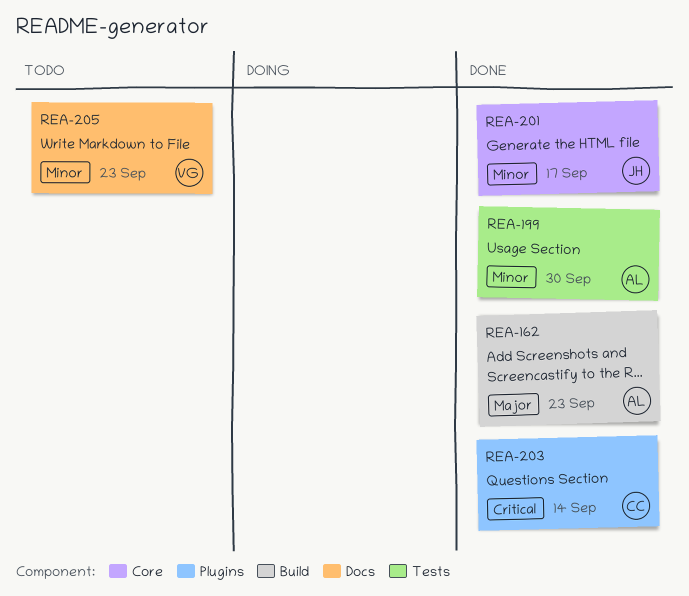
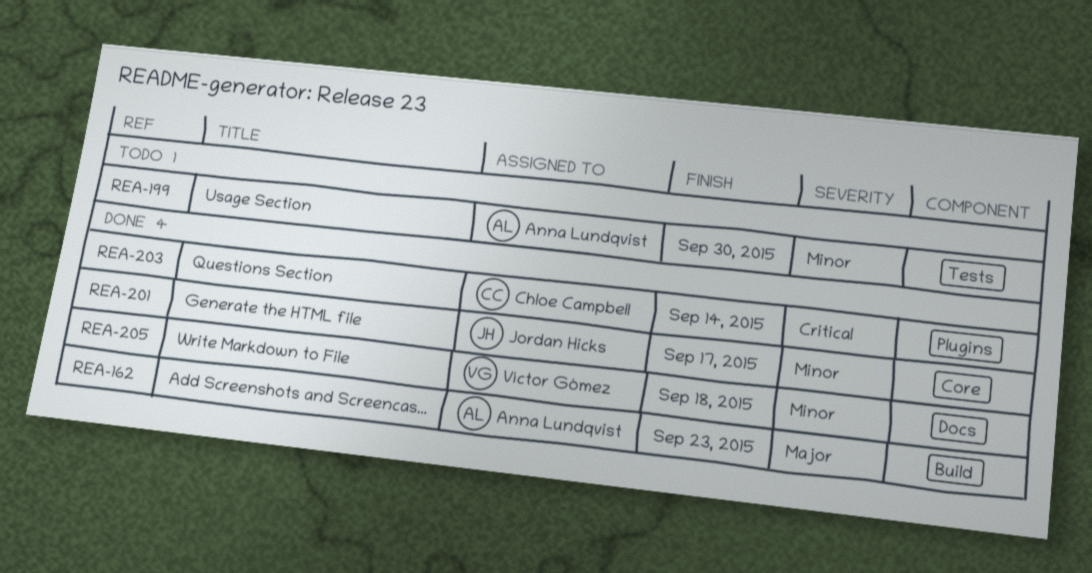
REA-199, status: Done -> Todo
REA-205, status: Todo -> Done
REA-205, due: Sep 23 -> Sep 18

